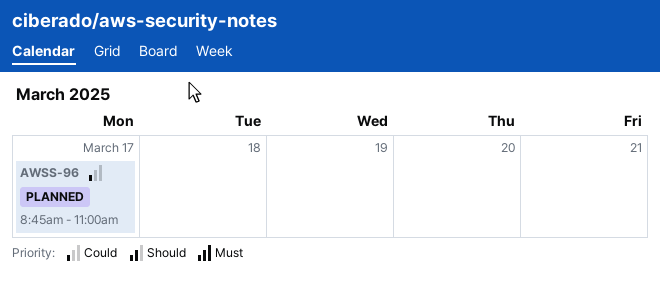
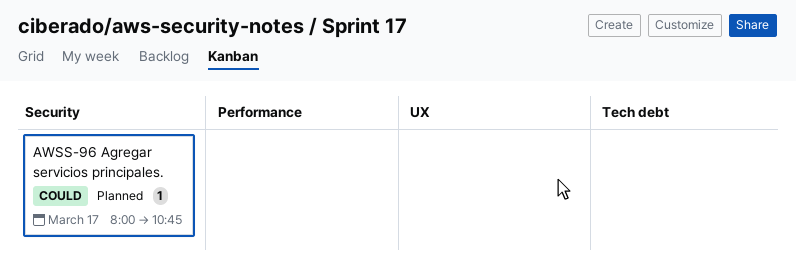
AWSS-96, begins: 08:45 -> 08:00
AWSS-96, ends: 11:00 -> 10:45

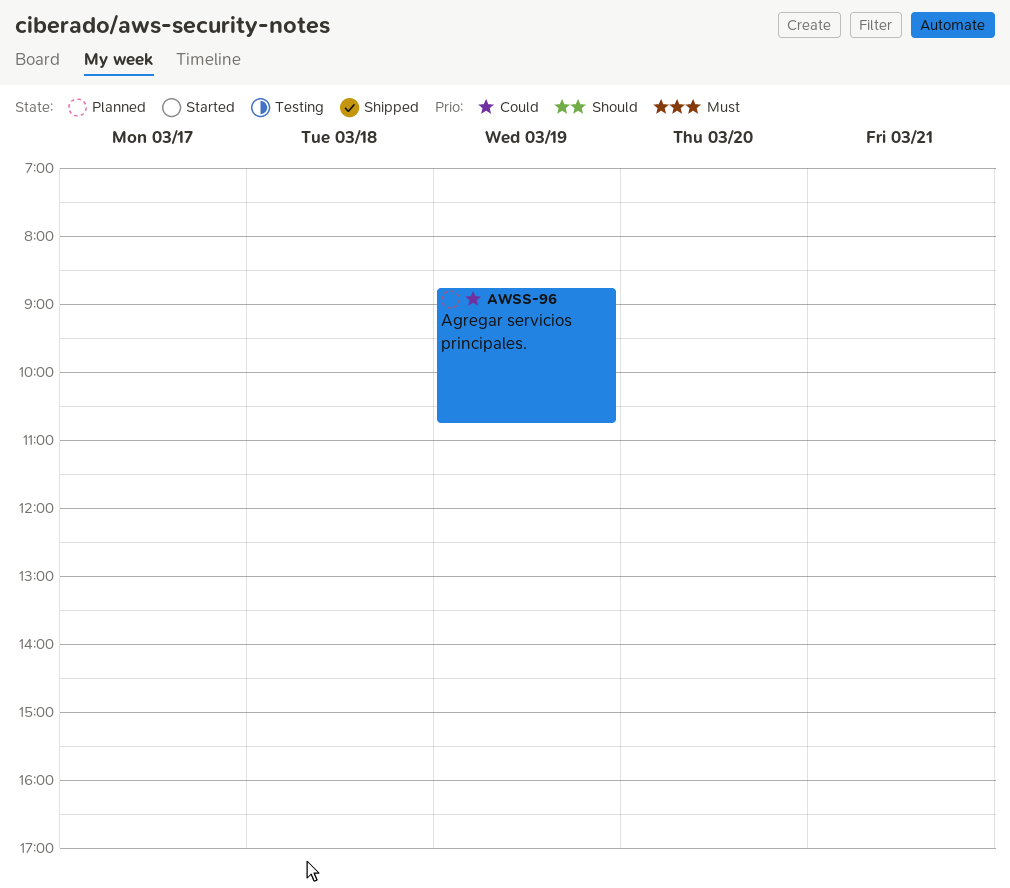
AWSS-96, day: Mar 17 -> Mar 19
AWSS-96, begins: 08:00 -> 08:45

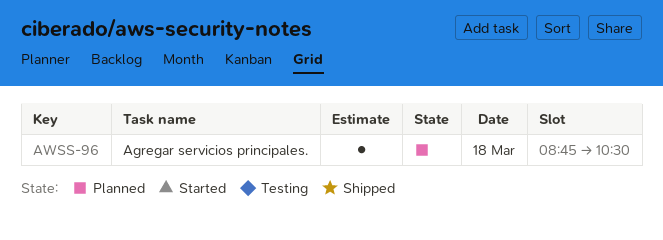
AWSS-96, day: Mar 19 -> Mar 18
AWSS-96, ends: 10:45 -> 10:30

